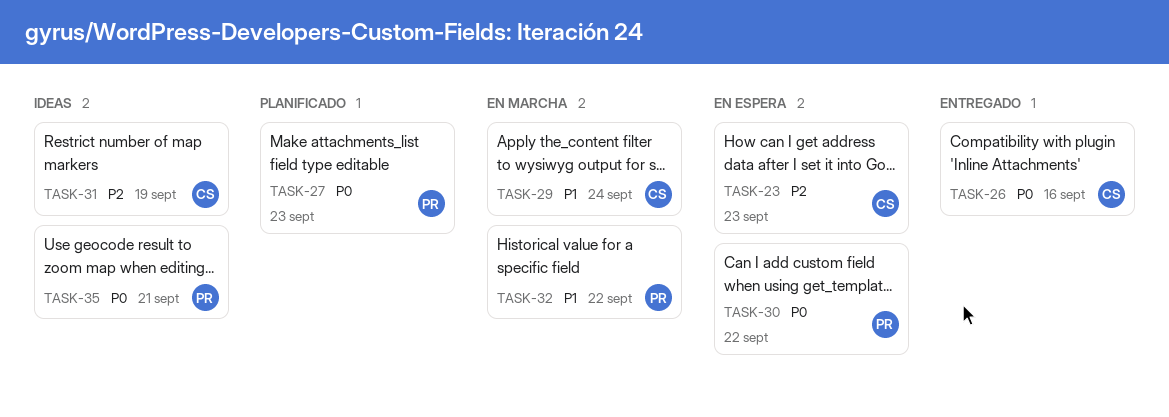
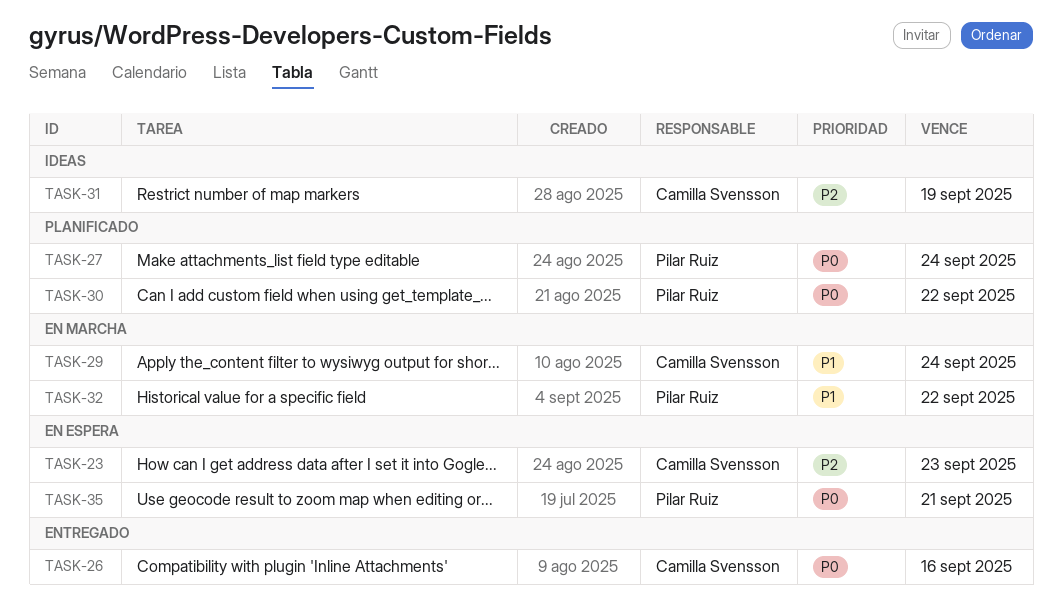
TASK-27, due: Sep 23 -> Sep 24
TASK-30, status: En espera -> Planificado
TASK-35, status: Ideas -> En espera

